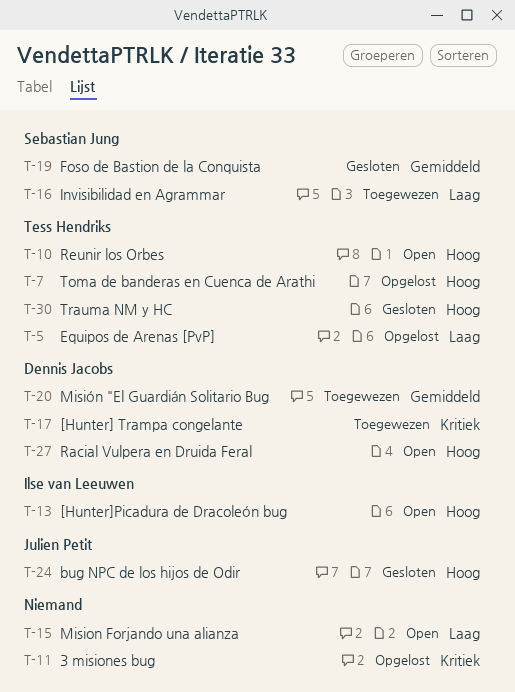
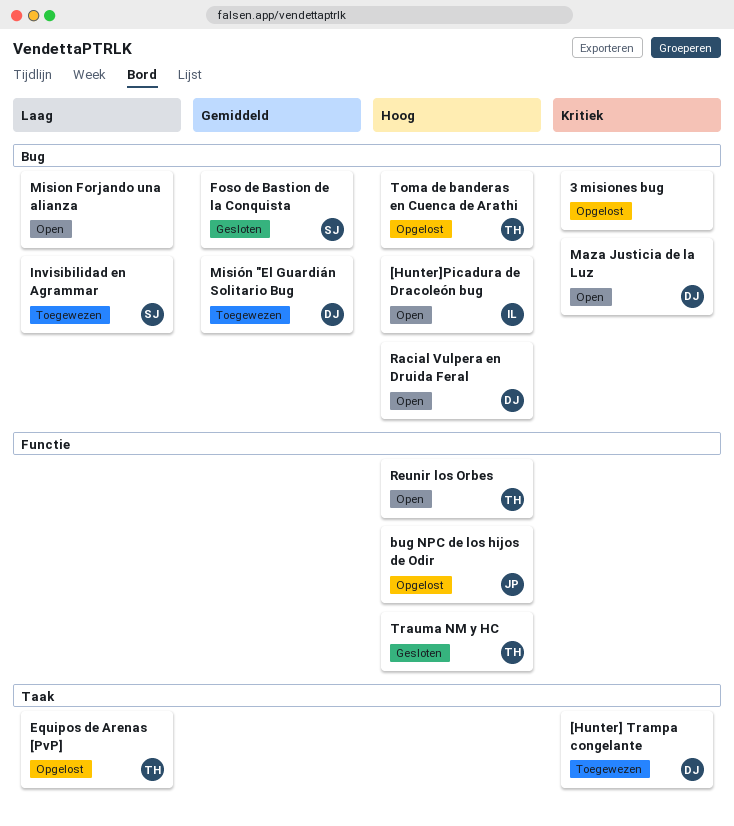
bug NPC de los hijos de Odir, status: Gesloten -> Opgelost
Maza Justicia de la Luz: none -> present

